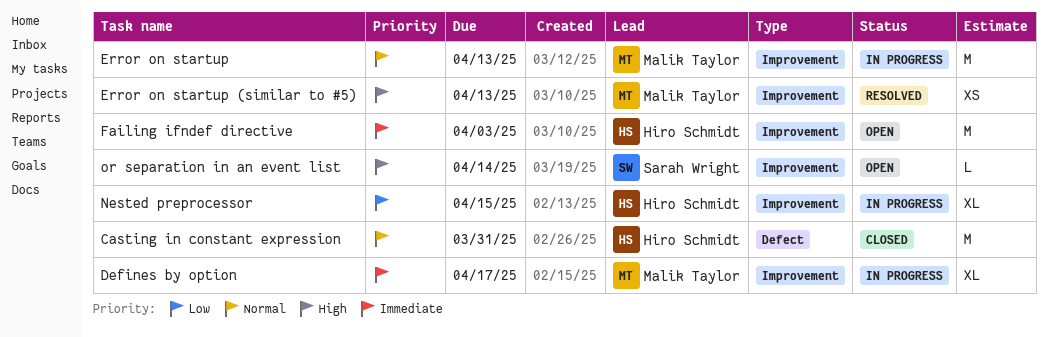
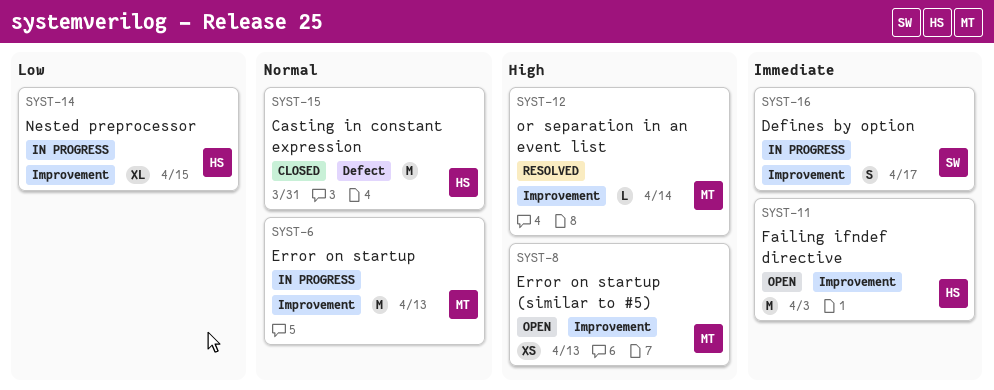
Defines by option, owner: Malik Taylor -> Sarah Wright
Defines by option, estimate: XL -> S
Error on startup (similar to #5), status: Resolved -> Open
or separation in an event list, status: Open -> Resolved
or separation in an event list, owner: Sarah Wright -> Malik Taylor

